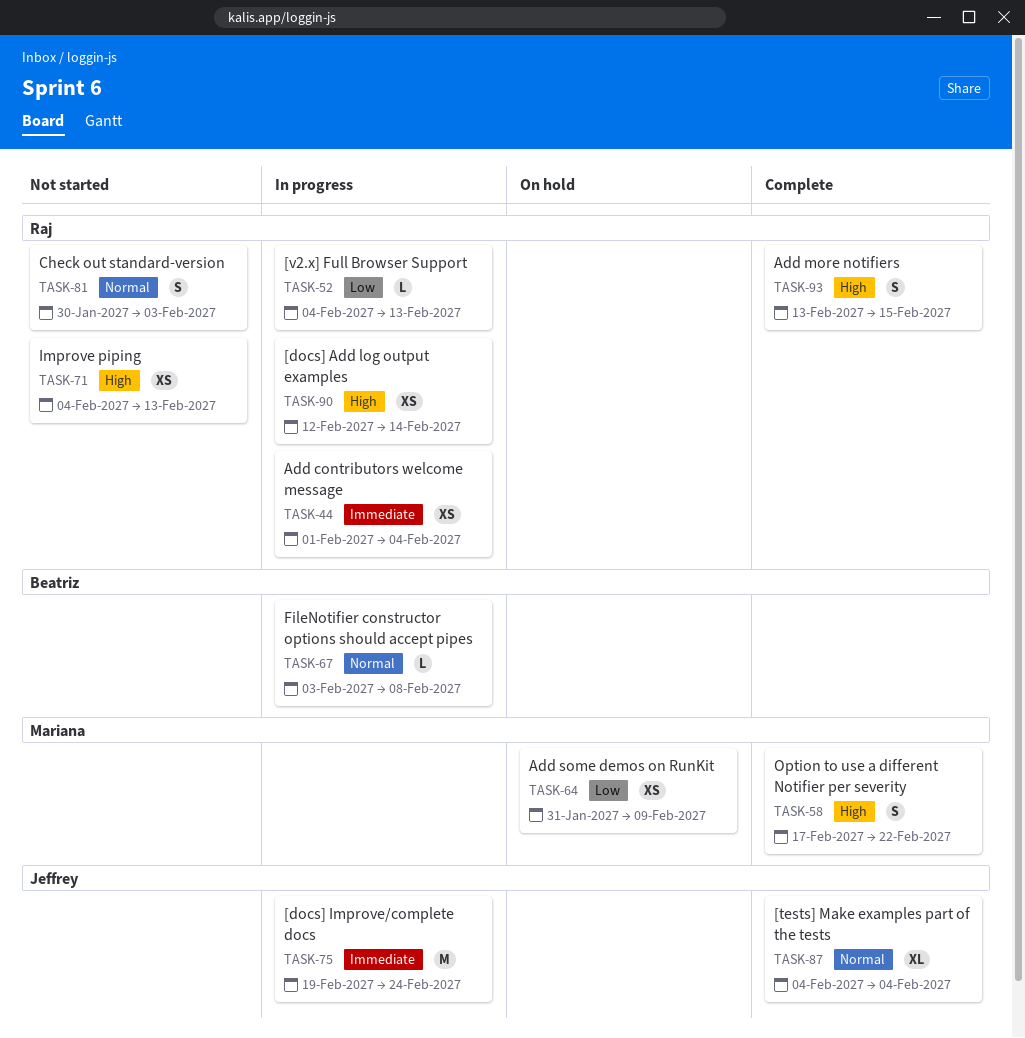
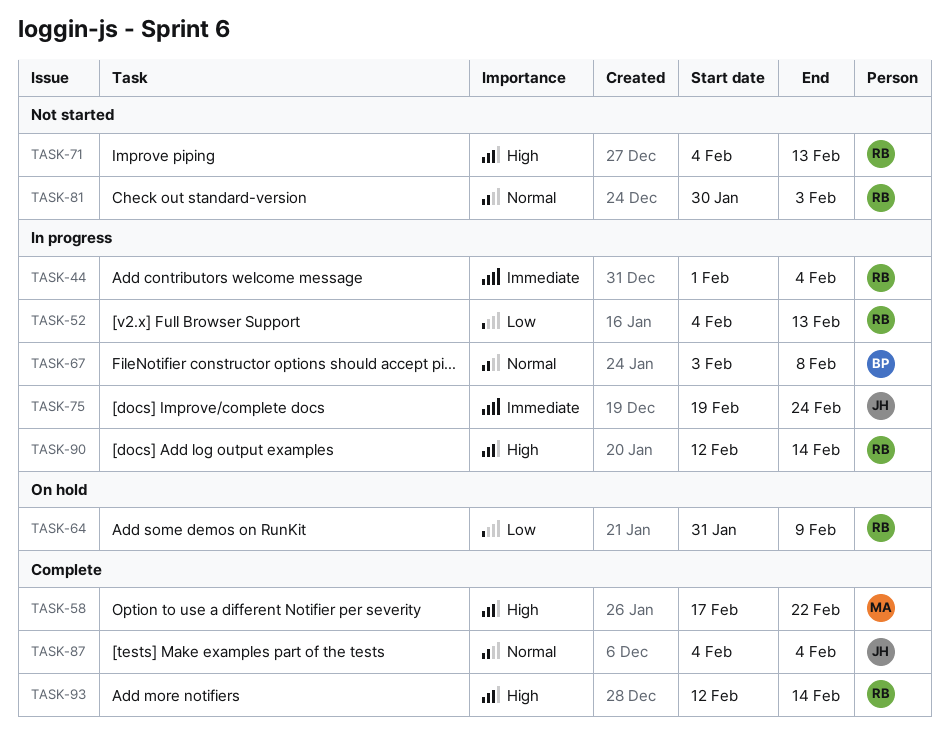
TASK-64, owner: Mariana -> Raj
TASK-93, start: Feb 13 -> Feb 12
TASK-93, due: Feb 15 -> Feb 14

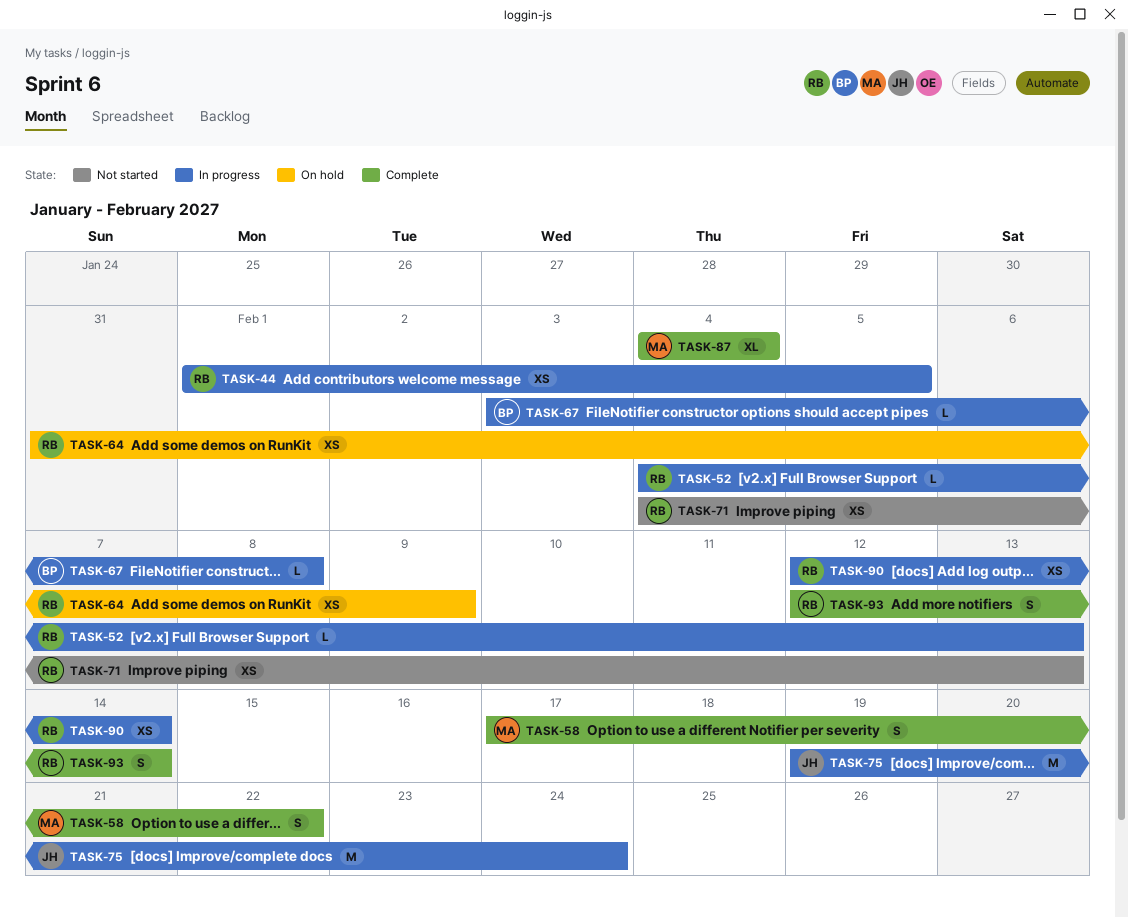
TASK-44, due: Feb 4 -> Feb 5
TASK-81: present -> none
TASK-87, owner: JH -> MA

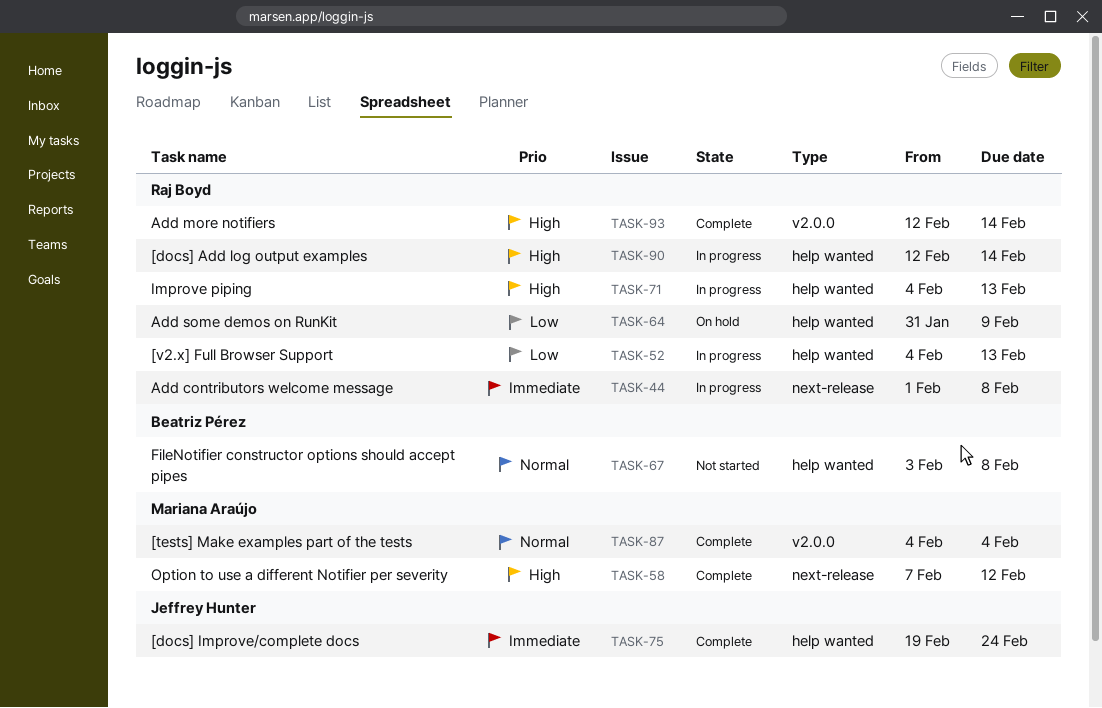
TASK-44, due: Feb 5 -> Feb 8
TASK-58, start: Feb 17 -> Feb 7
TASK-58, due: Feb 22 -> Feb 12
TASK-67, status: In progress -> Not started
TASK-71, status: Not started -> In progress
TASK-75, status: In progress -> Complete

